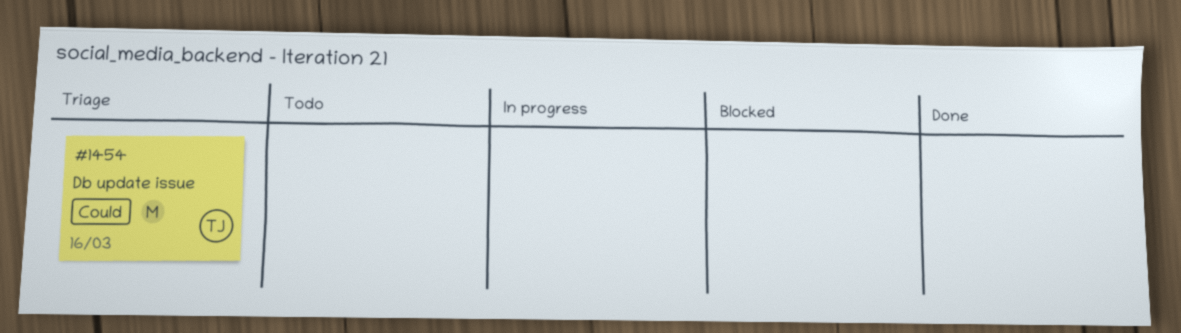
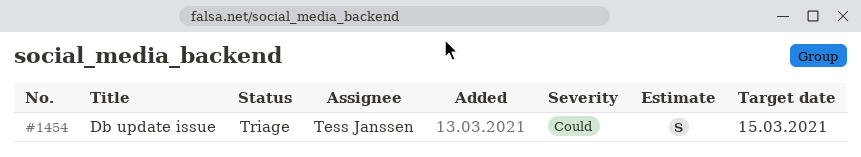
#1454, estimate: M -> S
#1454, due: Mar 16 -> Mar 15

